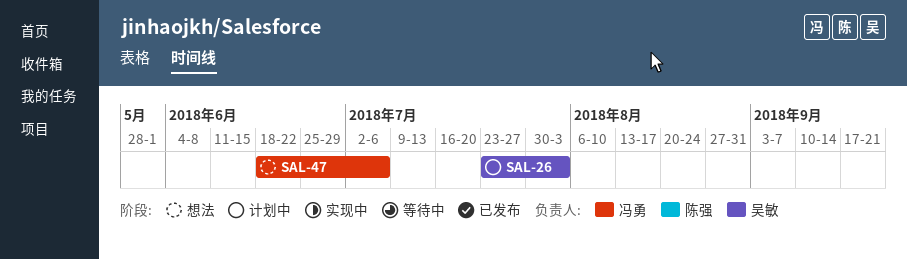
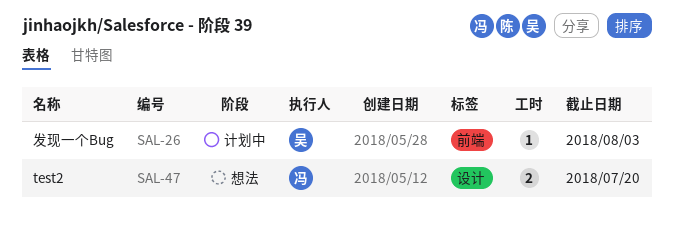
SAL-47, due: Jul 6 -> Jul 20

